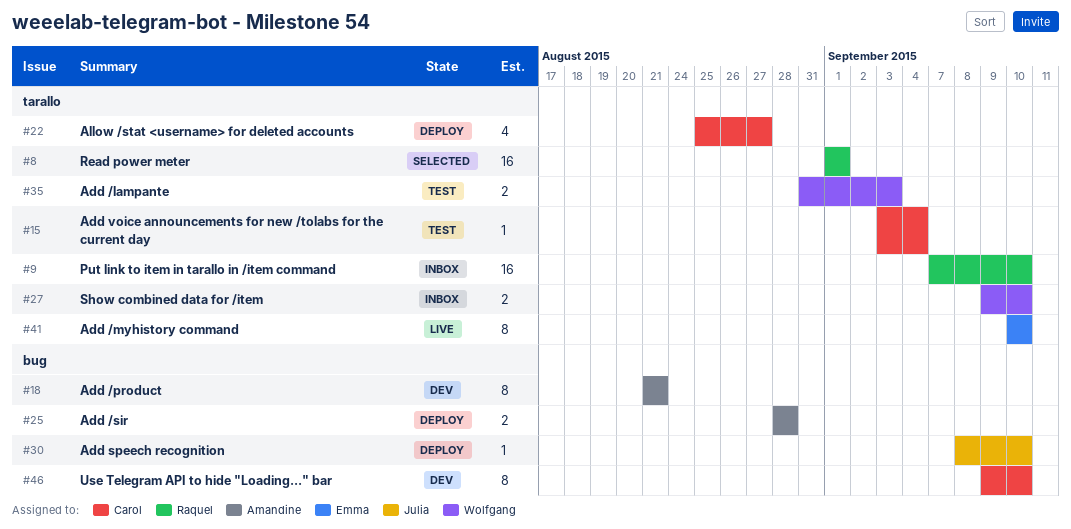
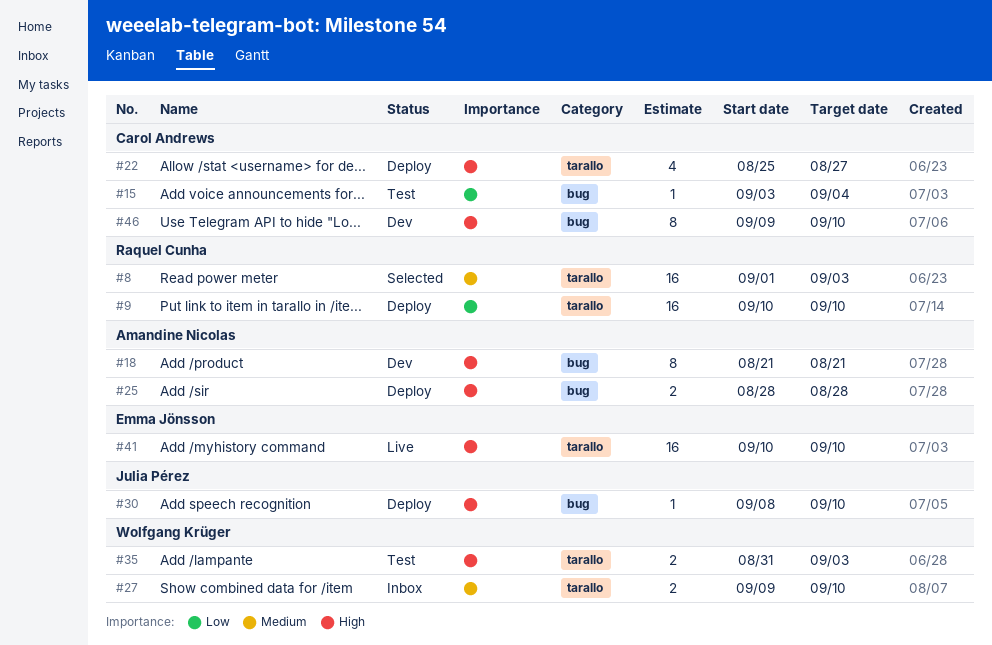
#8, due: Sep 1 -> Sep 3
#9, status: Inbox -> Deploy
#9, start: Sep 7 -> Sep 10
#15, label: tarallo -> bug
#41, estimate: 8 -> 16

